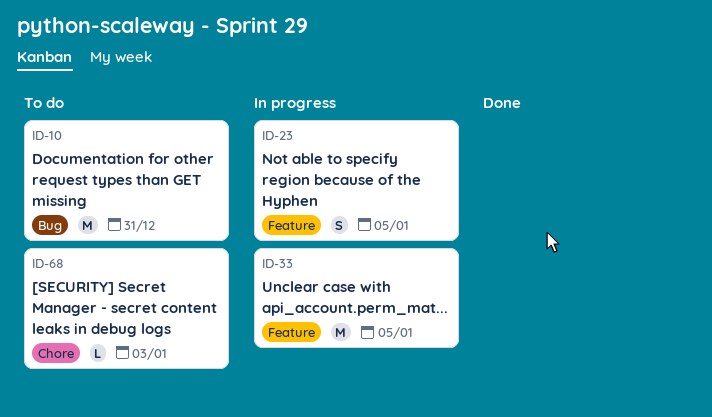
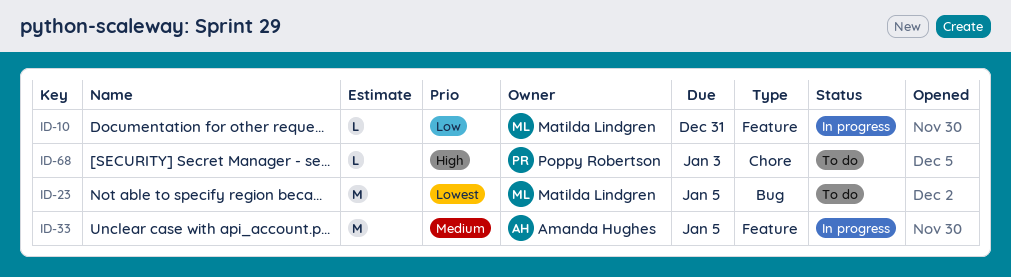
ID-10, status: To do -> In progress
ID-10, label: Bug -> Feature
ID-10, estimate: M -> L
ID-23, status: In progress -> To do
ID-23, label: Feature -> Bug
ID-23, estimate: S -> M

